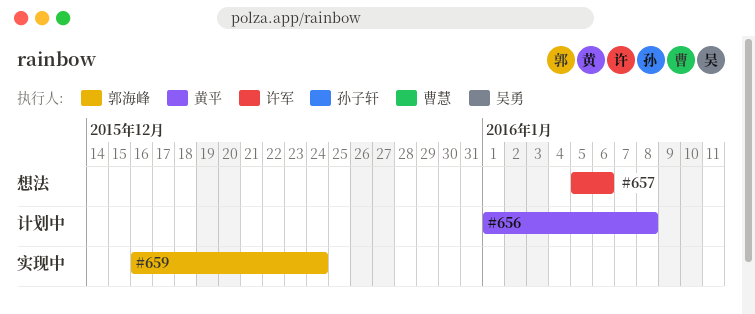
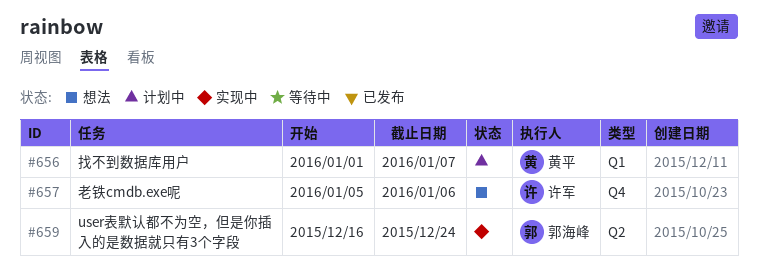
#656, due: Jan 8 -> Jan 7

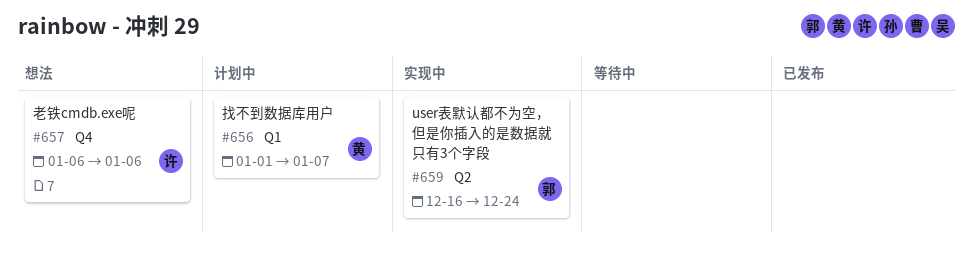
#657, start: Jan 5 -> Jan 6

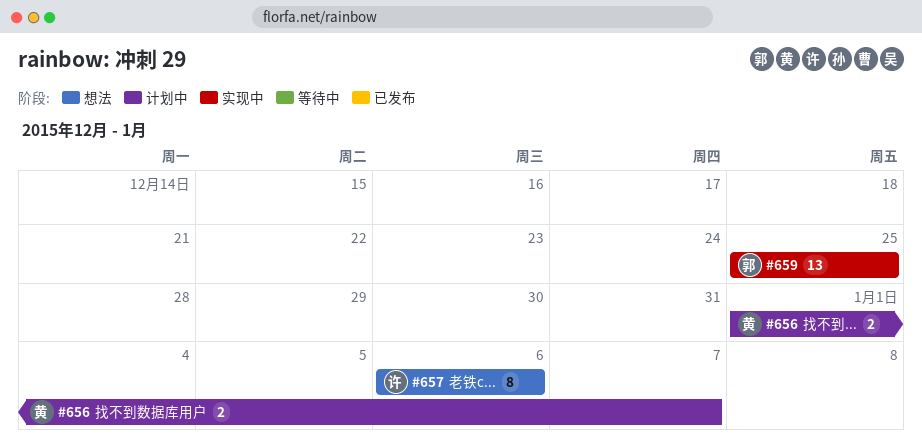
#659, start: Dec 16 -> Dec 25
#659, due: Dec 24 -> Dec 25

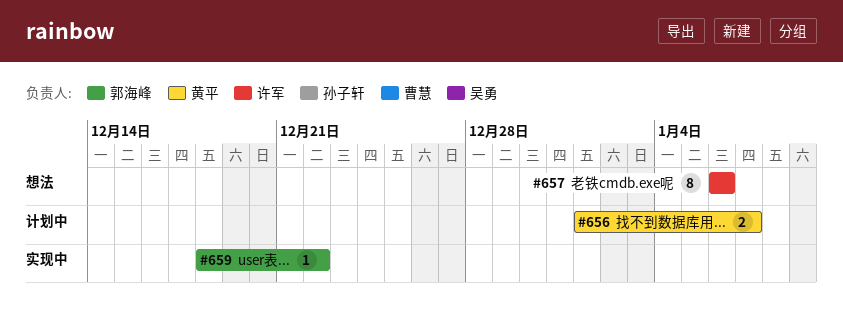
#659, estimate: 13 -> 1
#659, start: Dec 25 -> Dec 18
#659, due: Dec 25 -> Dec 22

